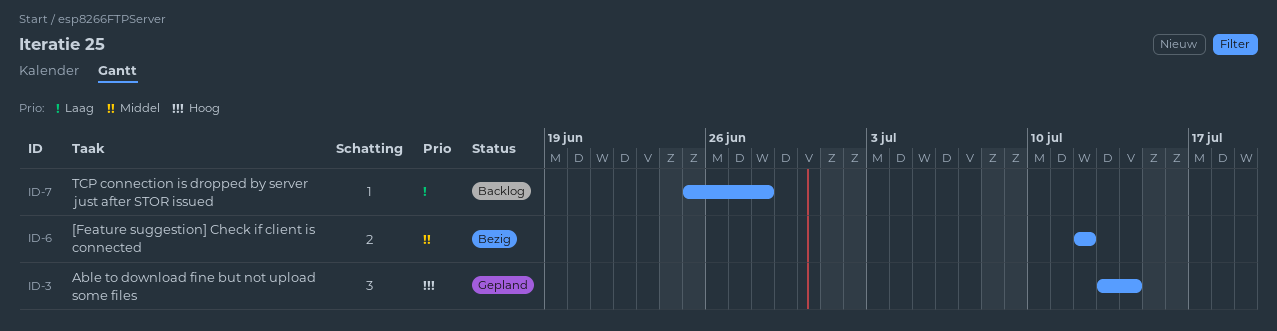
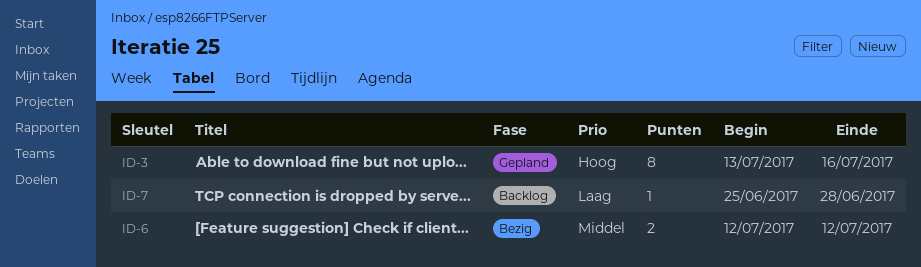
ID-3, estimate: 3 -> 8
ID-3, due: Jul 14 -> Jul 16

